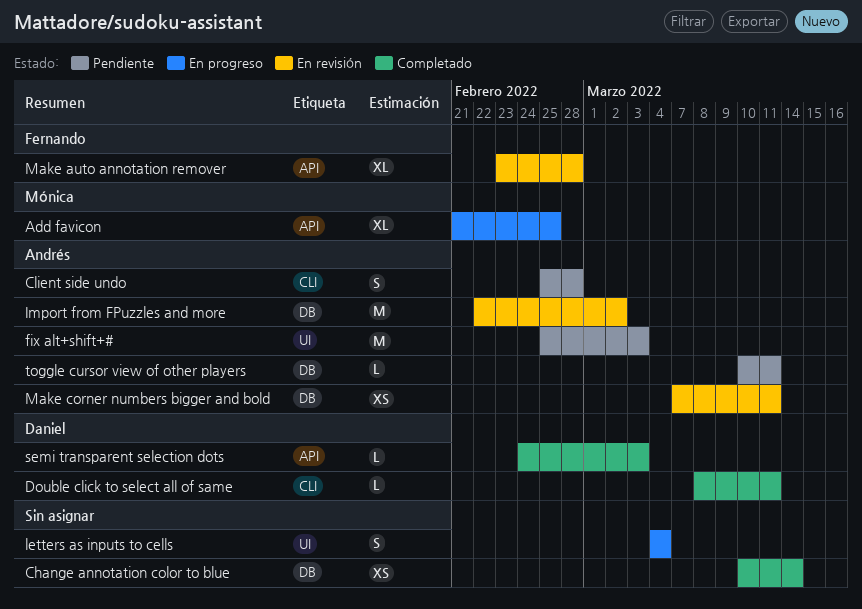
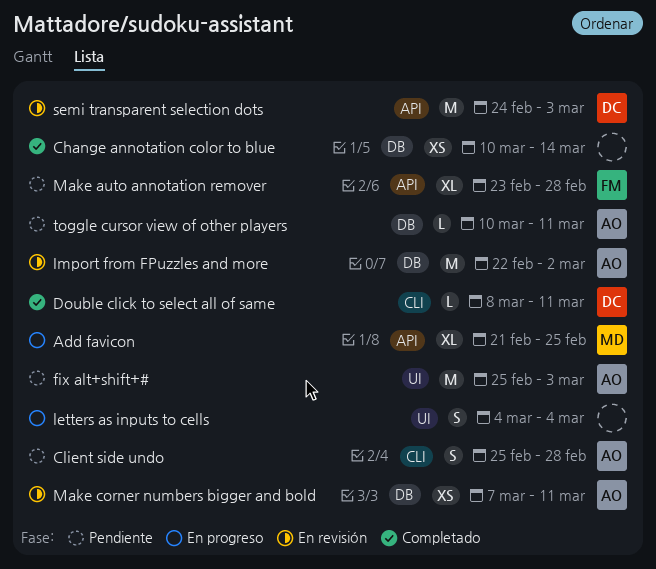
Make auto annotation remover, status: En revisión -> Pendiente
semi transparent selection dots, status: Completado -> En revisión
semi transparent selection dots, estimate: L -> M

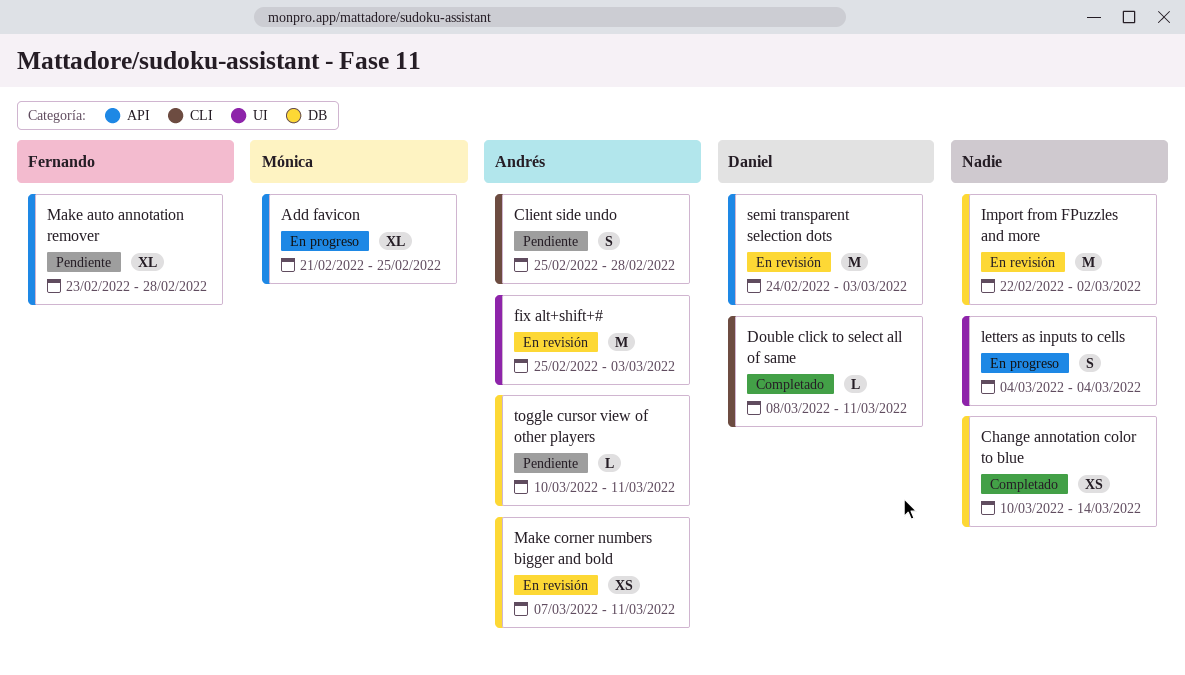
fix alt+shift+#, status: Pendiente -> En revisión
Import from FPuzzles and more, owner: Andrés -> none

